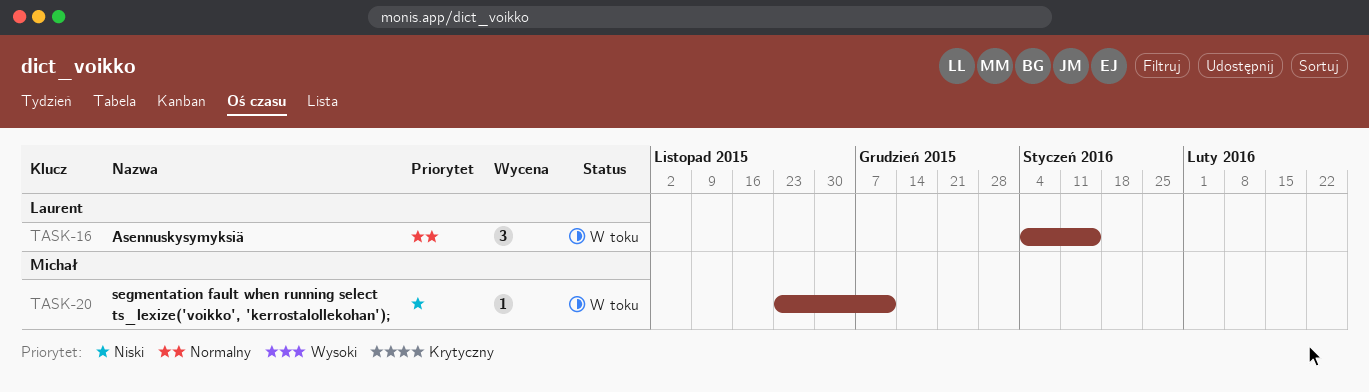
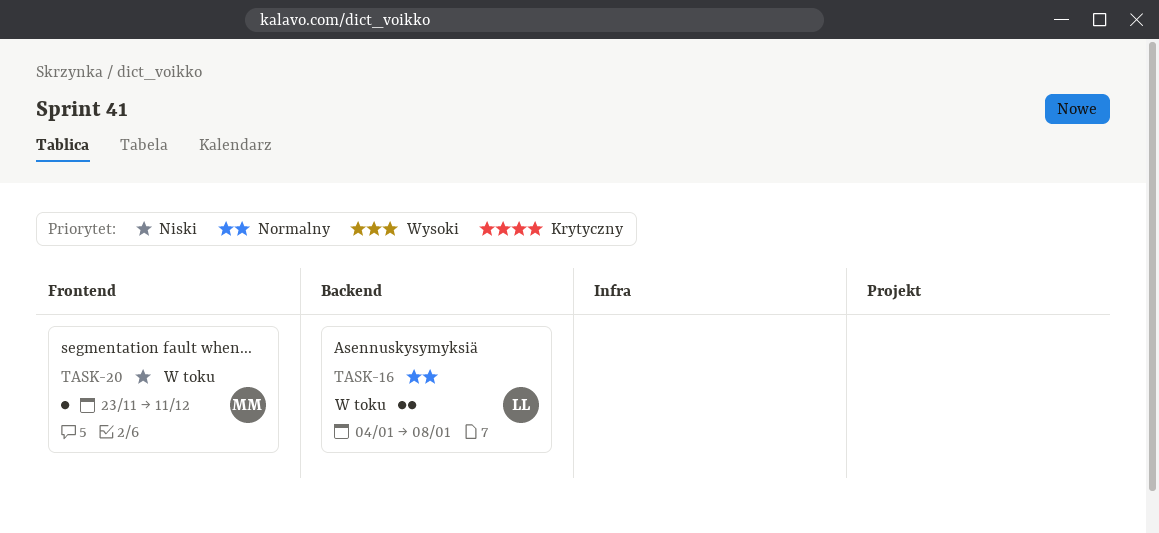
TASK-16, estimate: 3 -> 2
TASK-16, due: Jan 15 -> Jan 8

